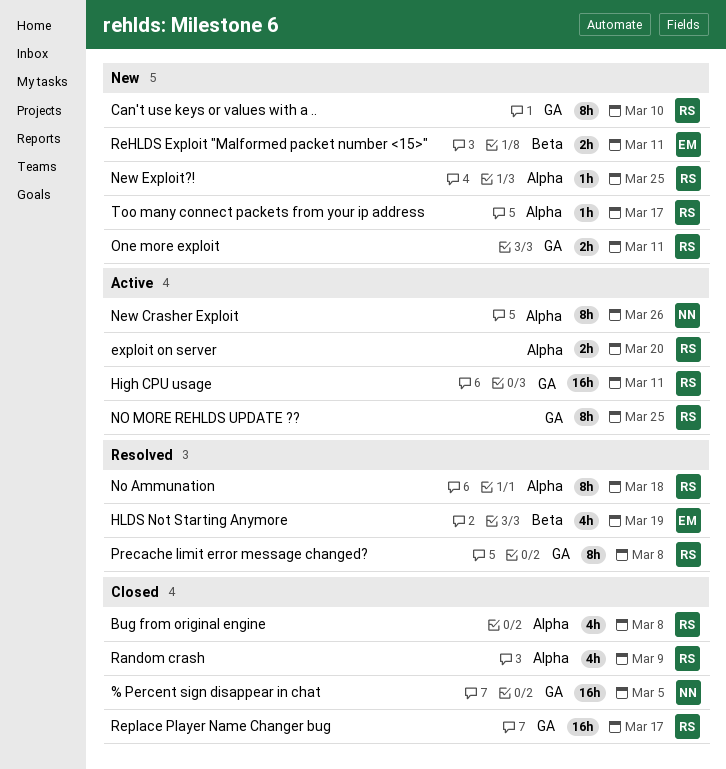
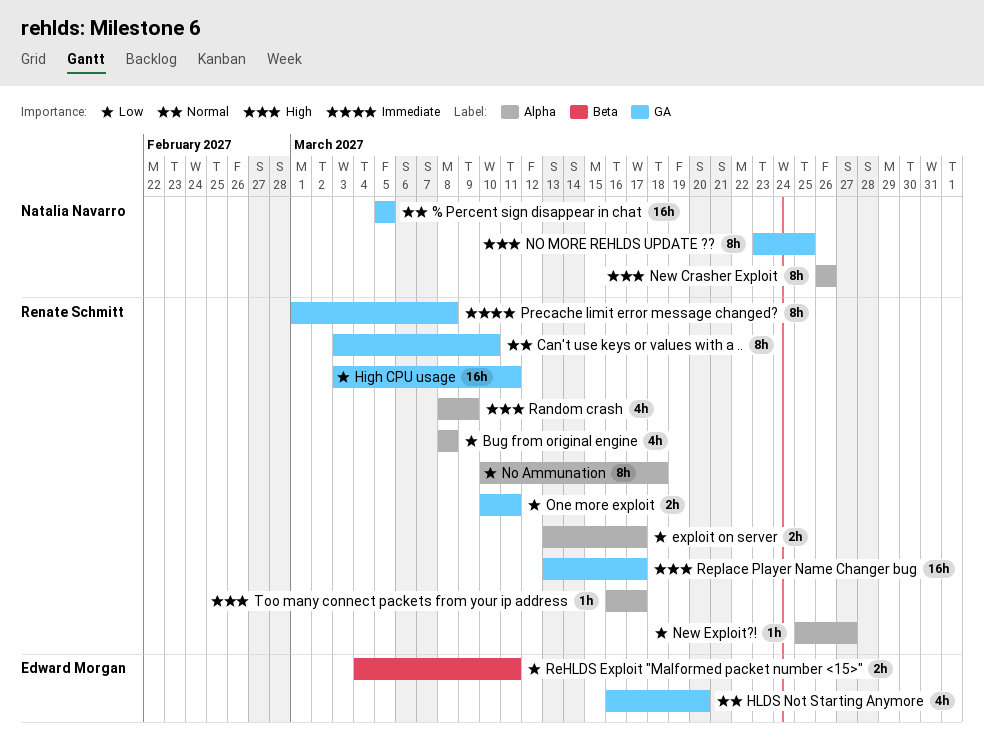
exploit on server, due: Mar 20 -> Mar 17
HLDS Not Starting Anymore, label: Beta -> GA
HLDS Not Starting Anymore, due: Mar 19 -> Mar 20
New Exploit?!, due: Mar 25 -> Mar 27
NO MORE REHLDS UPDATE ??, owner: Renate Schmitt -> Natalia Navarro

